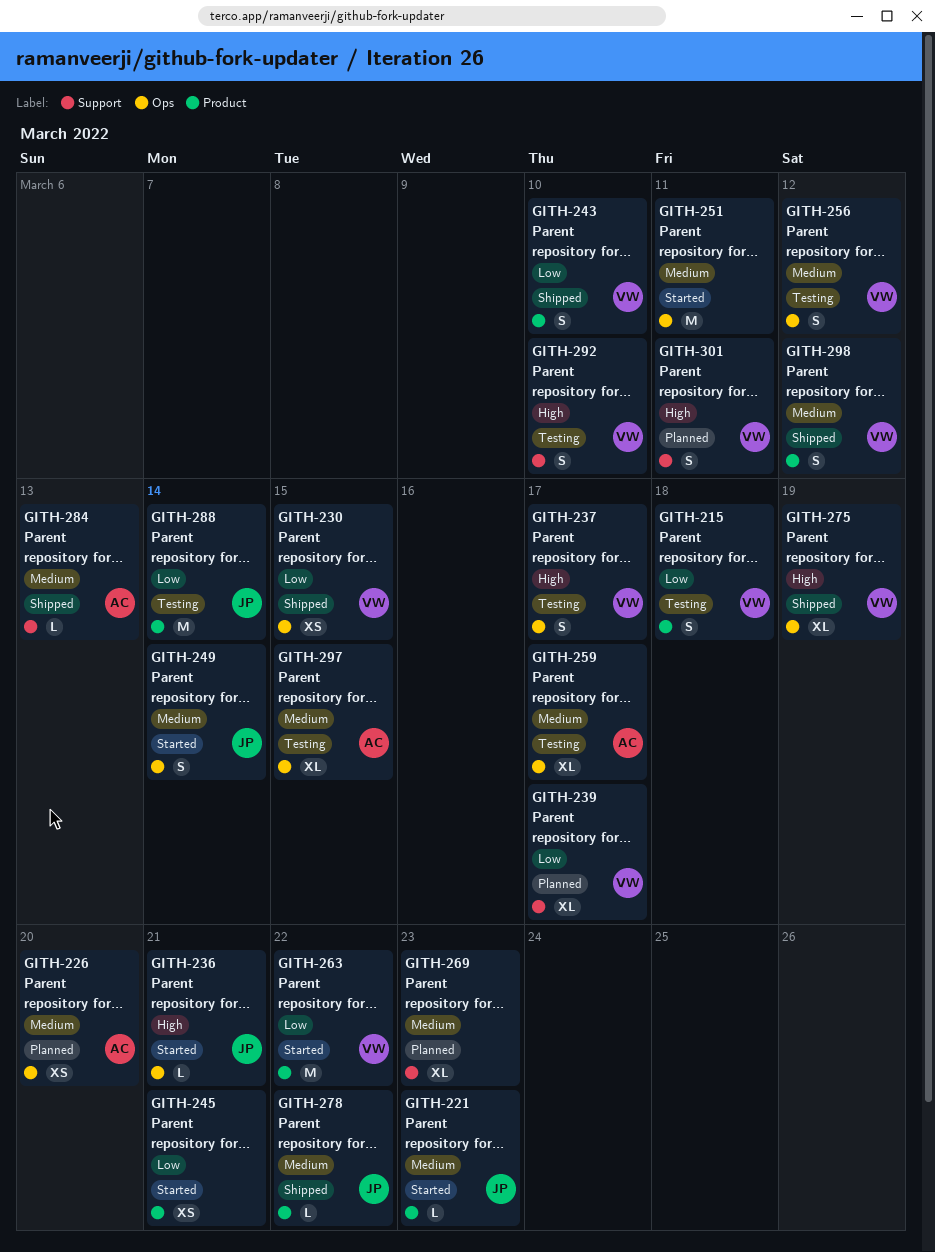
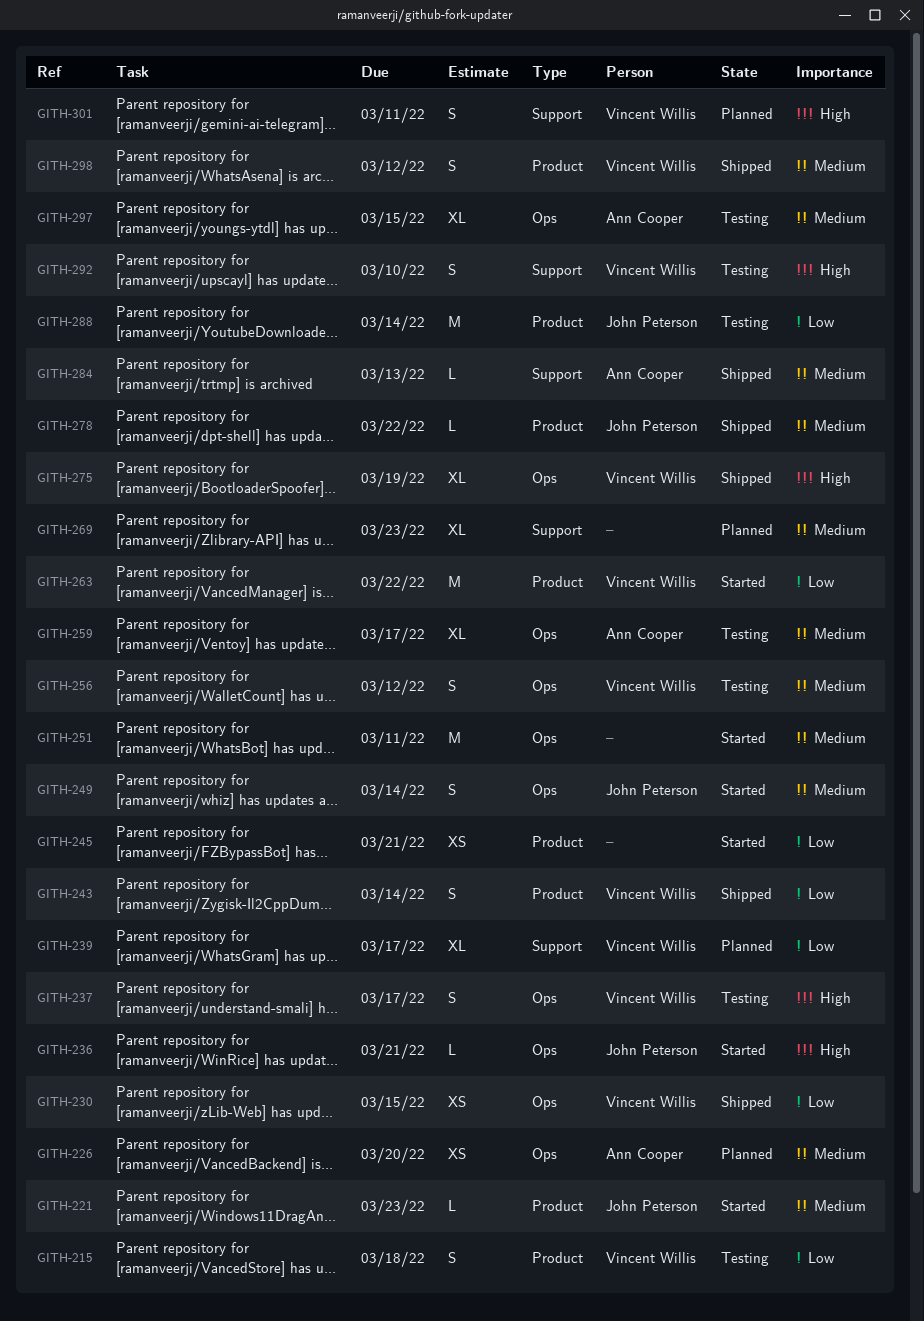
GITH-243, due: Mar 10 -> Mar 14

